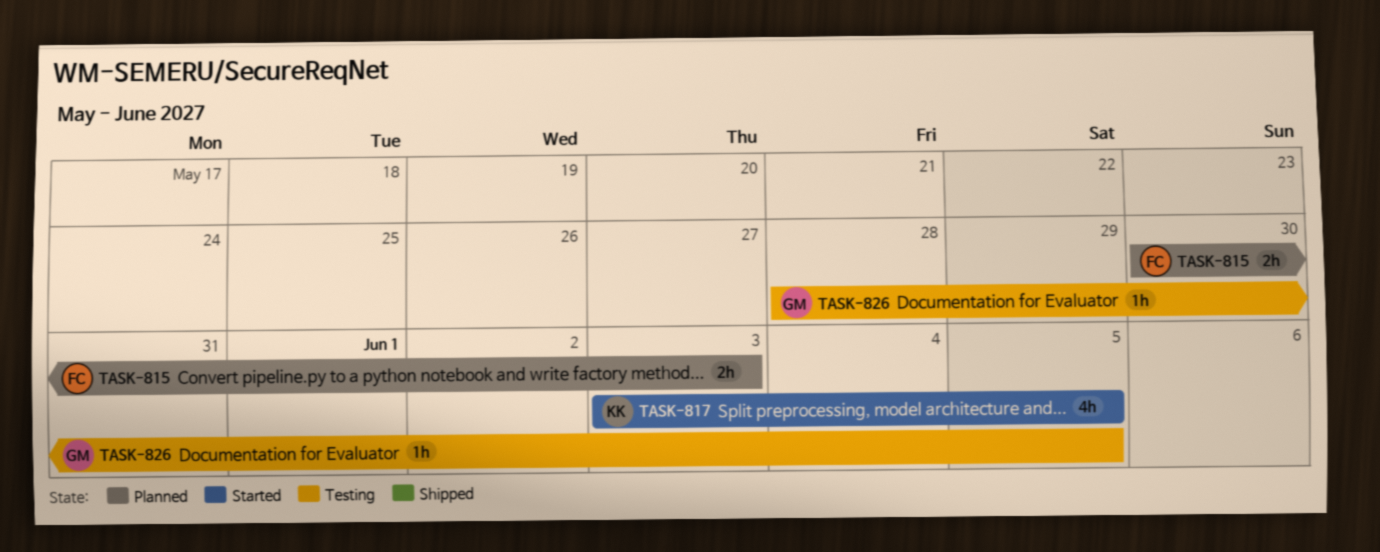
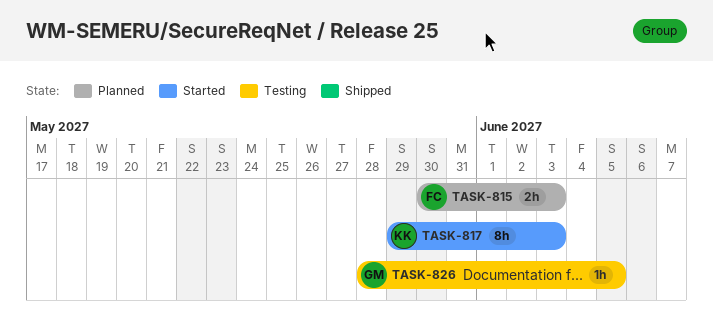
TASK-817, estimate: 4h -> 8h
TASK-817, start: Jun 3 -> May 29
TASK-817, due: Jun 5 -> Jun 3

